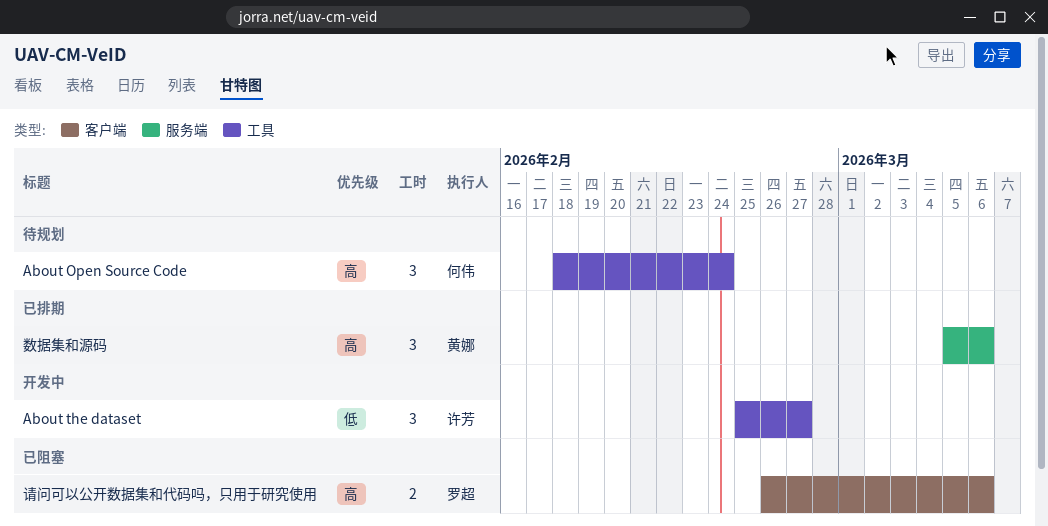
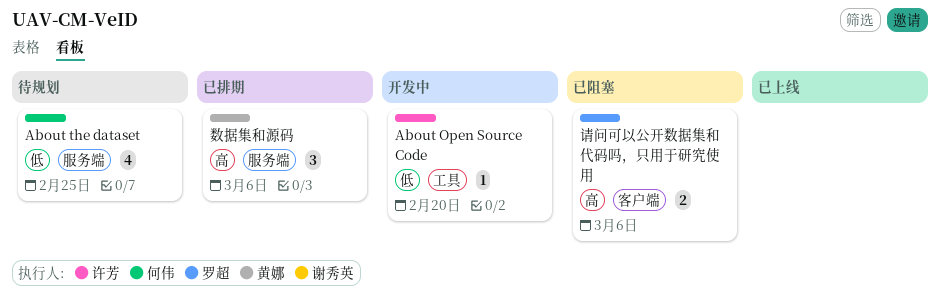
About Open Source Code, status: 待规划 -> 开发中
About Open Source Code, owner: 何伟 -> 许芳
About Open Source Code, priority: 高 -> 低
About Open Source Code, estimate: 3 -> 1
About Open Source Code, due: Feb 24 -> Feb 20
About the dataset, status: 开发中 -> 待规划
About the dataset, owner: 许芳 -> 何伟
About the dataset, label: 工具 -> 服务端
About the dataset, estimate: 3 -> 4
About the dataset, due: Feb 27 -> Feb 25

